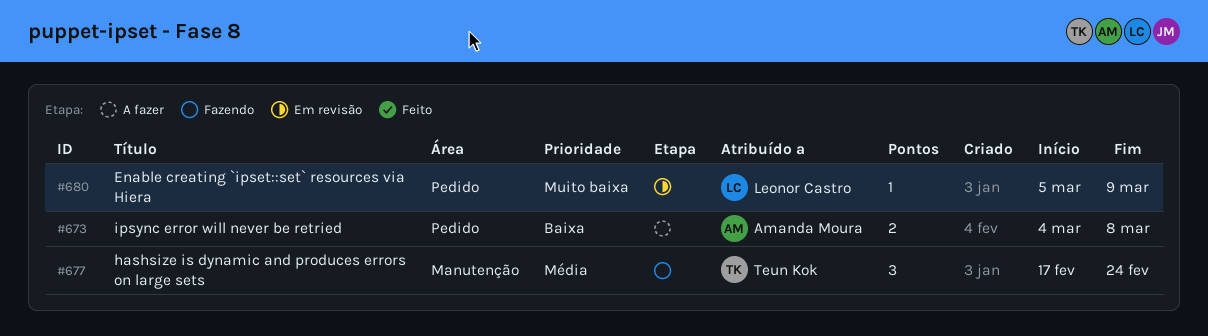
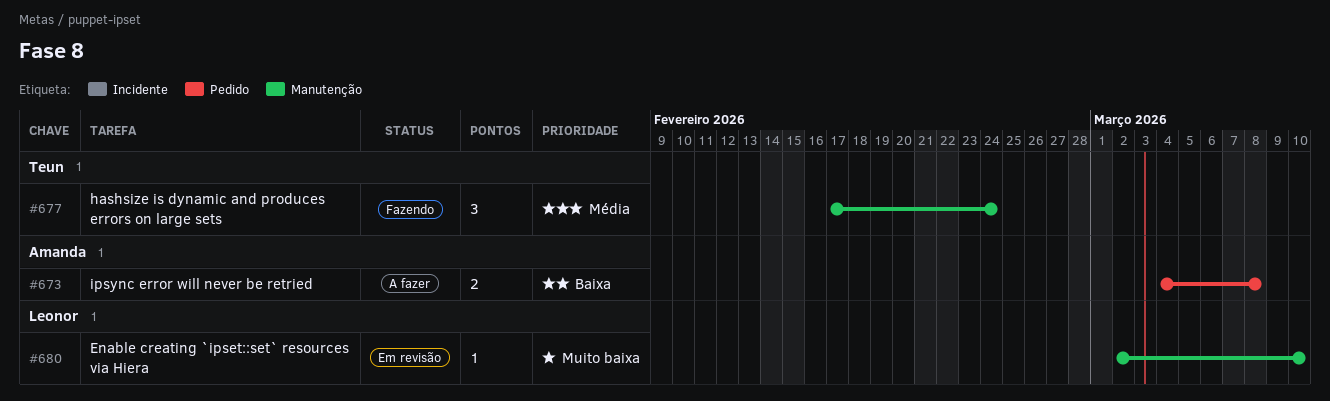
#680, label: Pedido -> Manutenção
#680, start: Mar 5 -> Mar 2
#680, due: Mar 9 -> Mar 10

